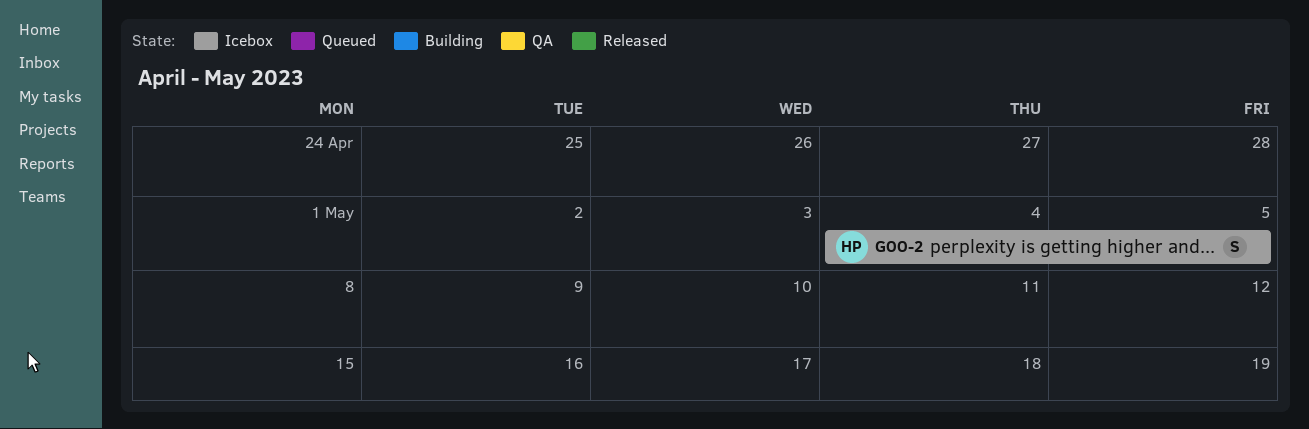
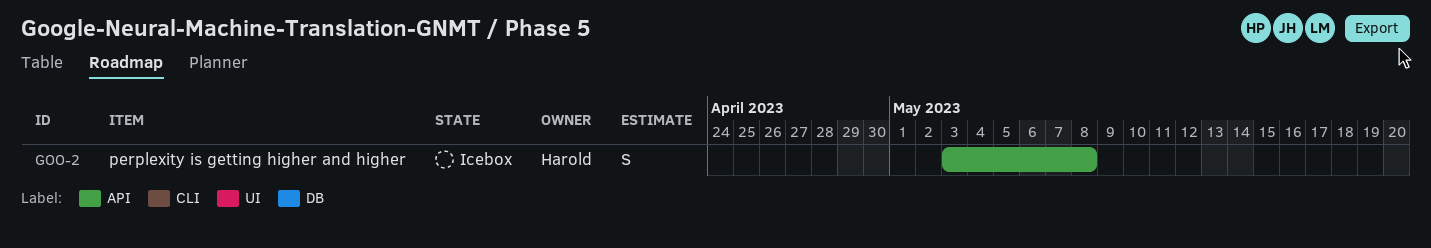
GOO-2, start: May 4 -> May 3
GOO-2, due: May 5 -> May 8

